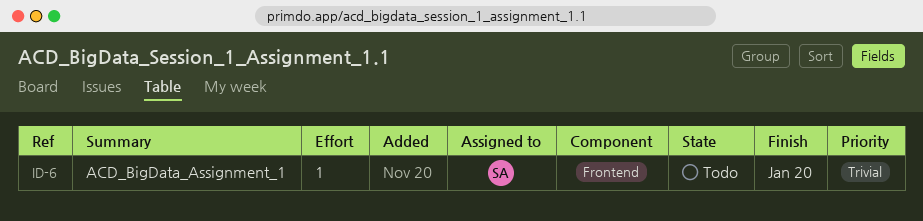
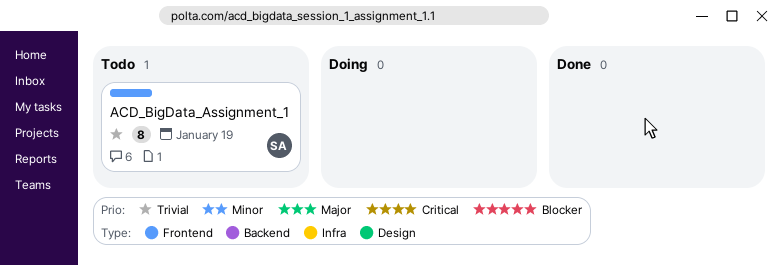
ACD_BigData_Assignment_1, estimate: 1 -> 8
ACD_BigData_Assignment_1, due: Jan 20 -> Jan 19

